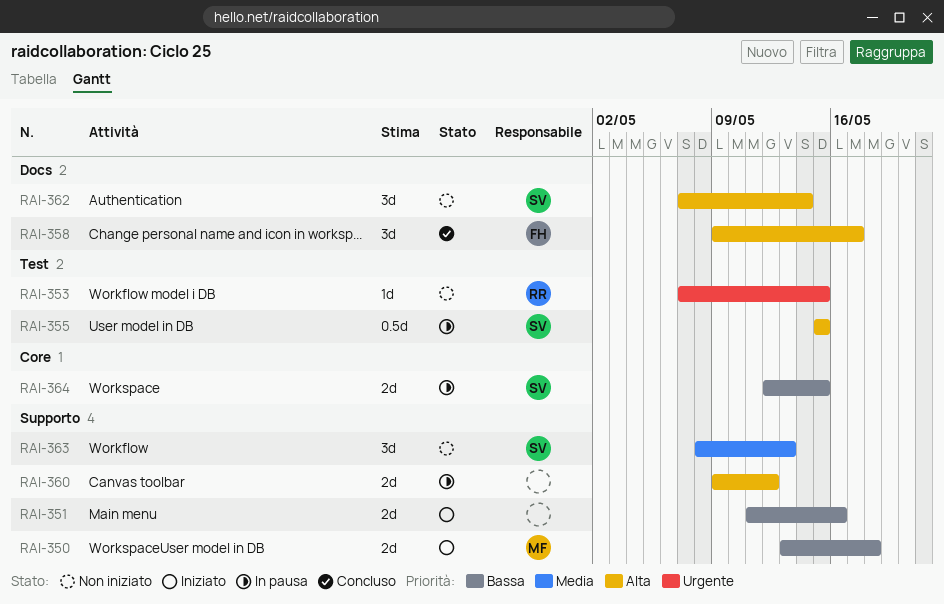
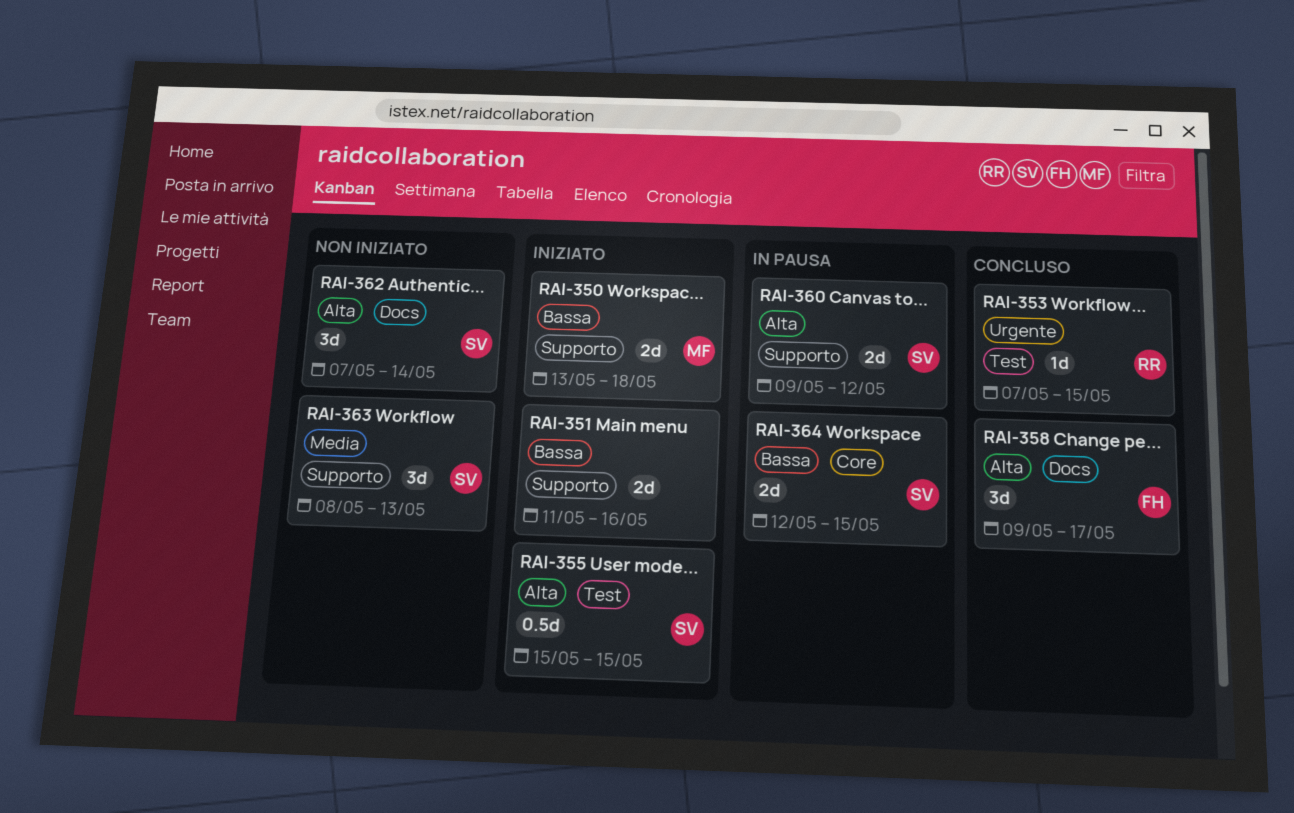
RAI-353, status: Non iniziato -> Concluso
RAI-355, status: In pausa -> Iniziato
RAI-360, owner: none -> SV

